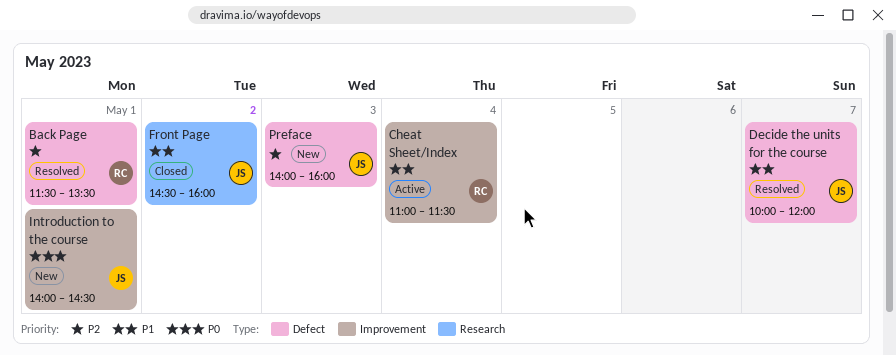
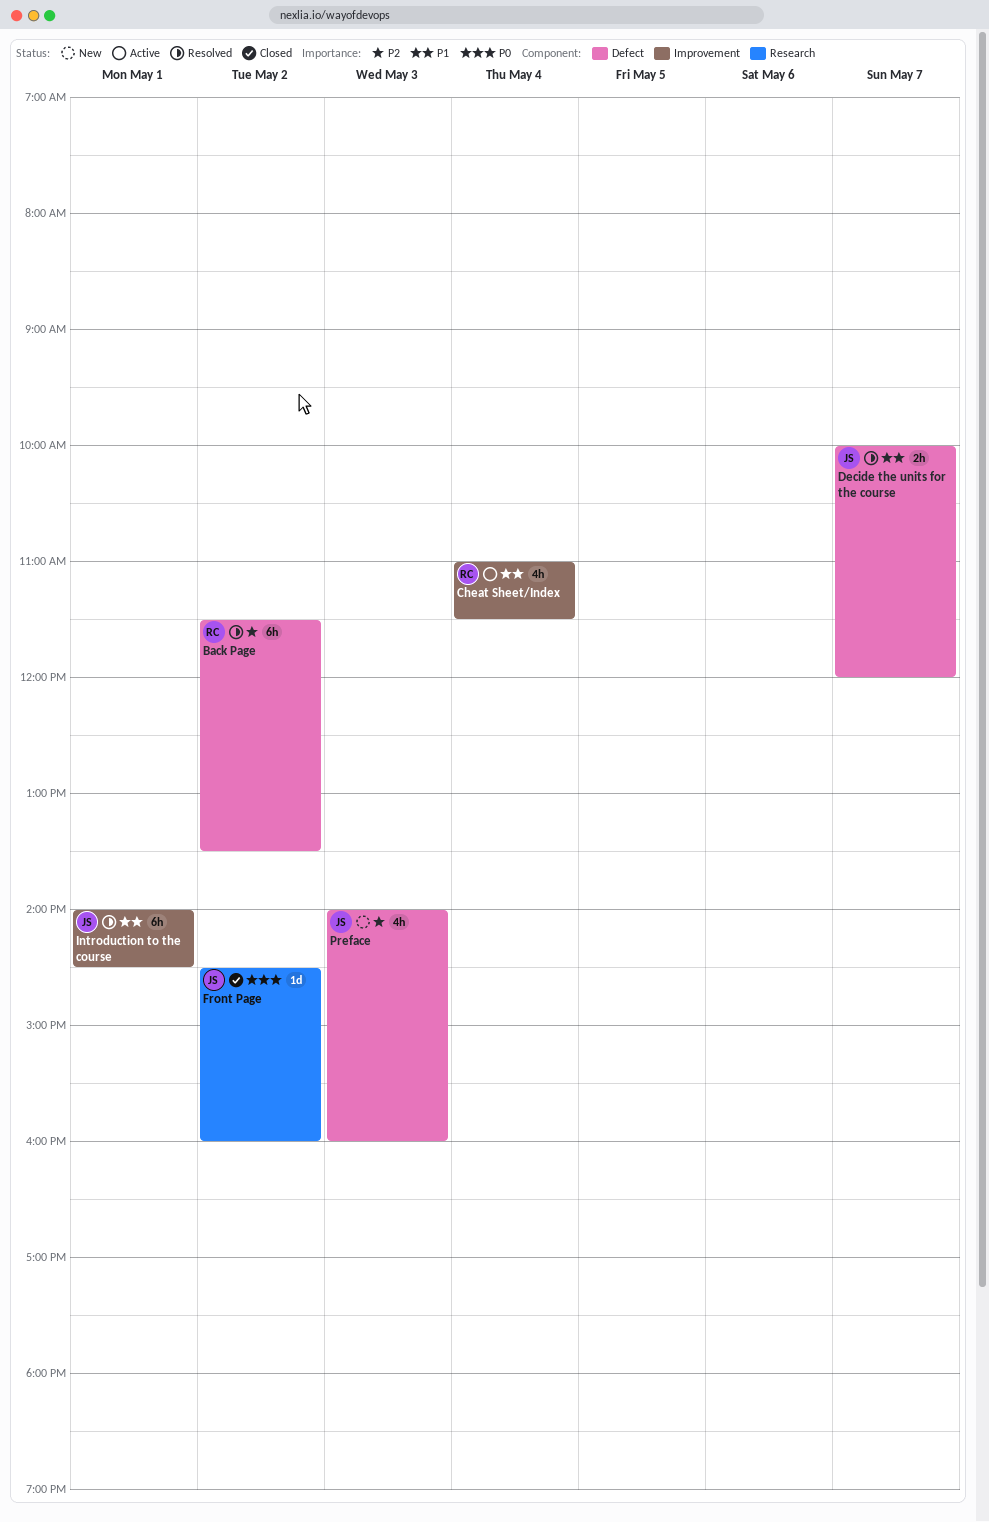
Back Page, day: May 1 -> May 2
Front Page, priority: P1 -> P0
Introduction to the course, status: New -> Resolved
Introduction to the course, priority: P0 -> P1

